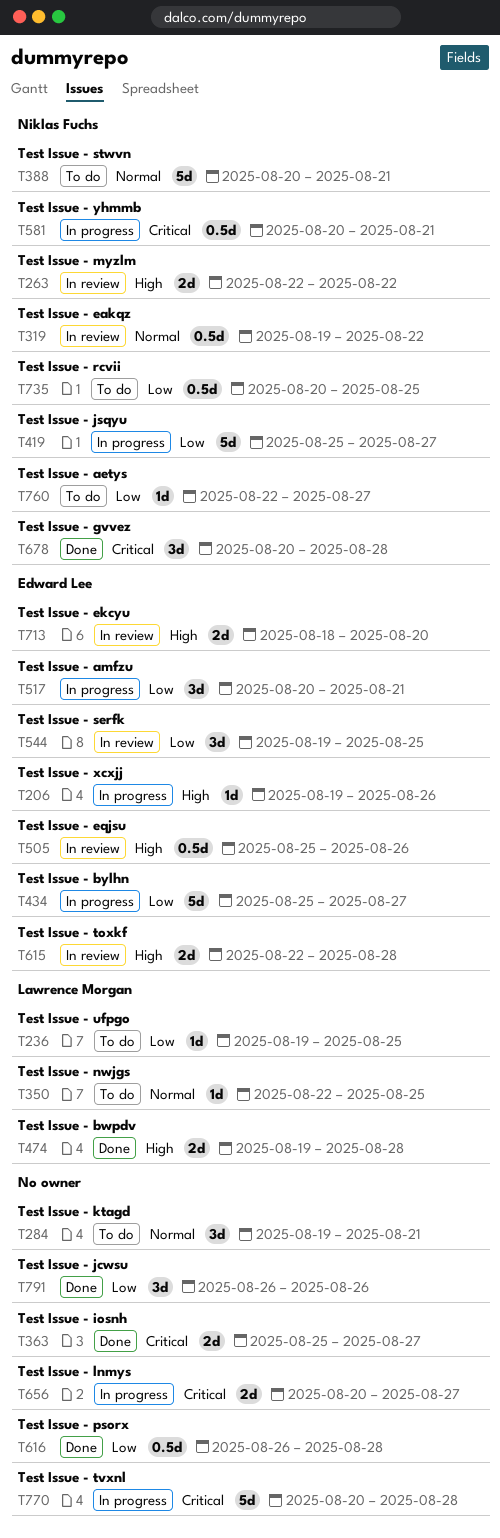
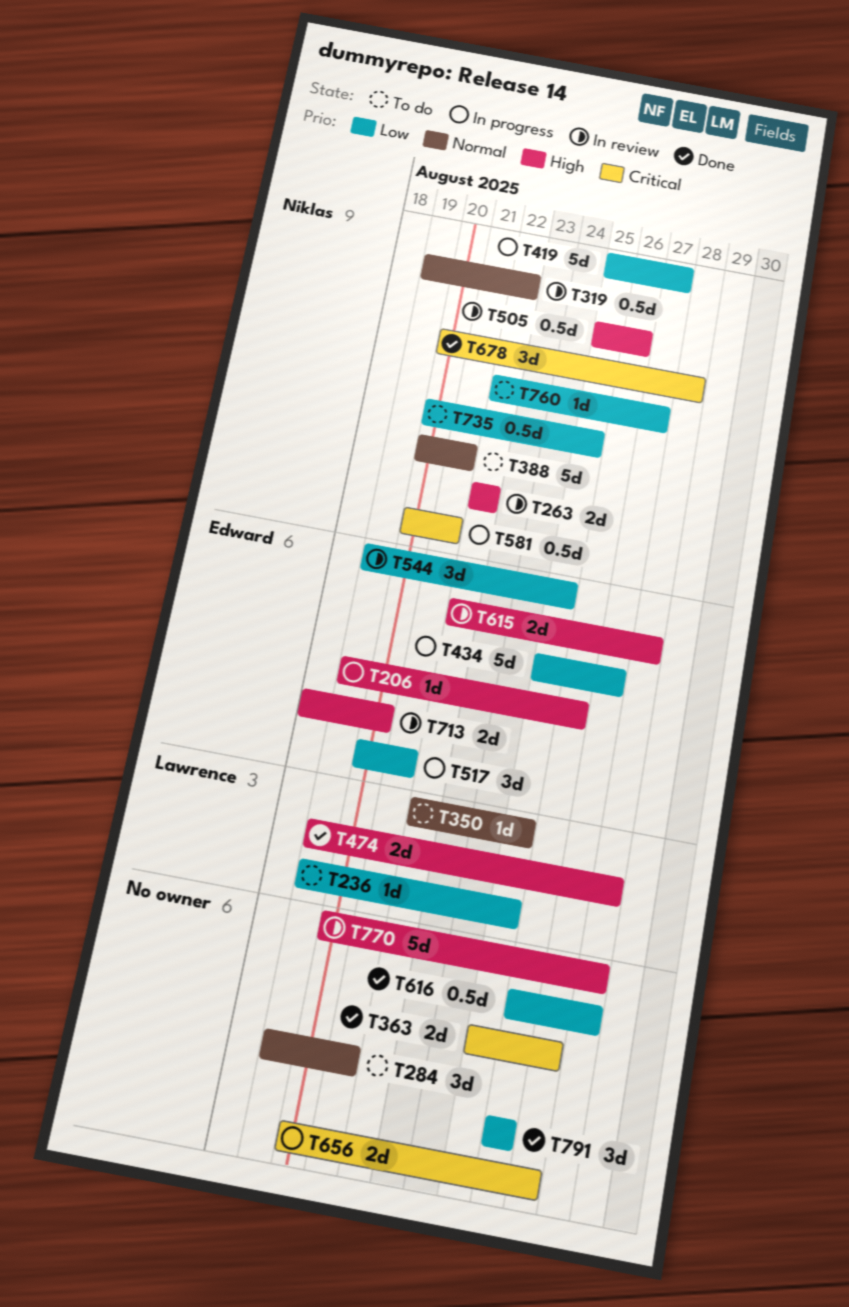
T505, owner: Edward Lee -> Niklas Fuchs
T770, status: In progress -> In review
T770, priority: Critical -> High

